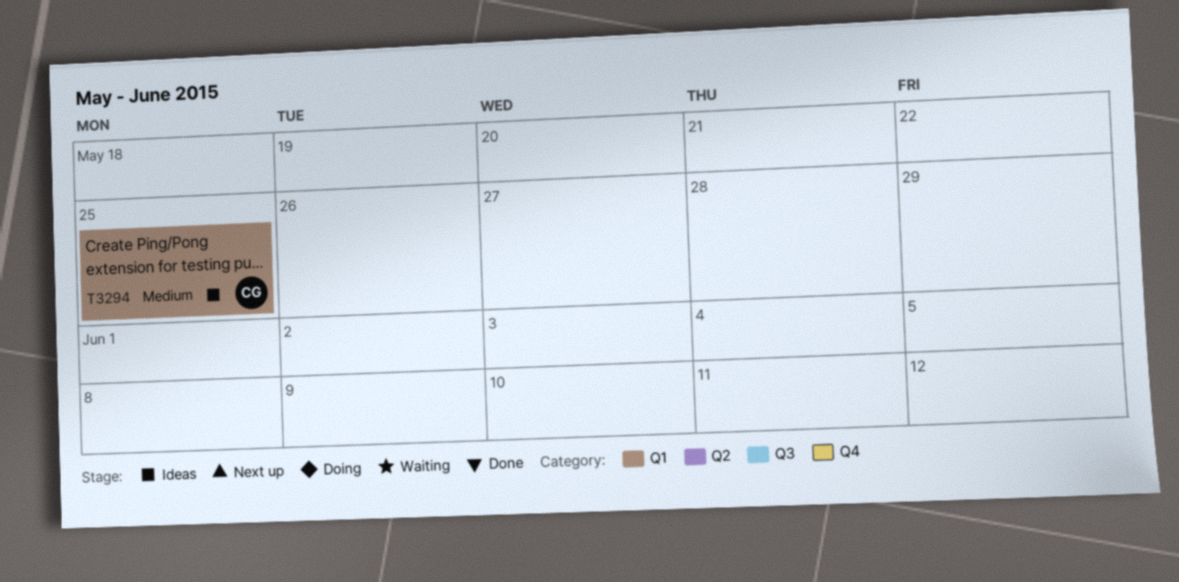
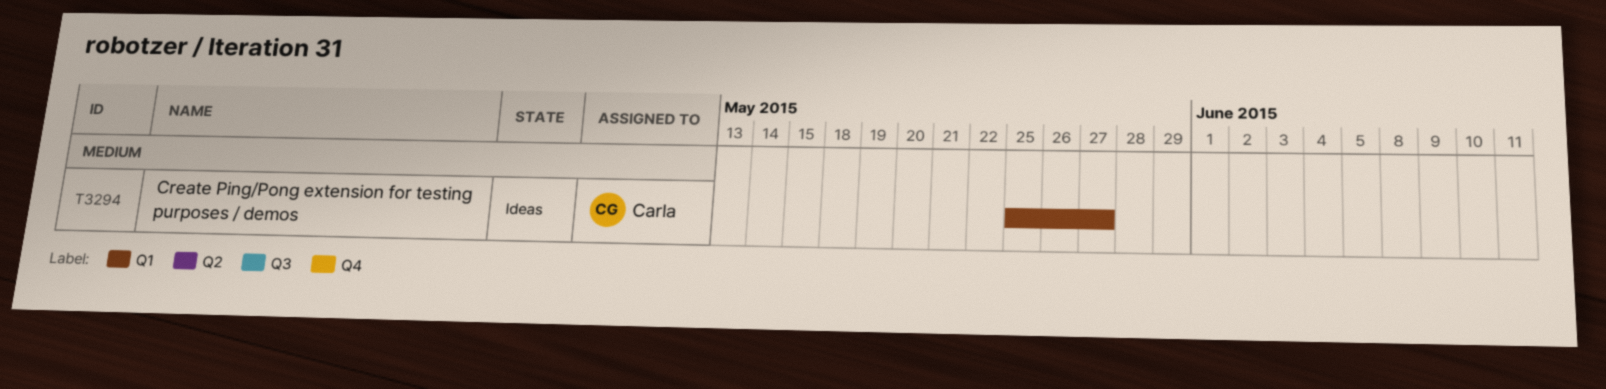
T3294, due: May 25 -> May 27

